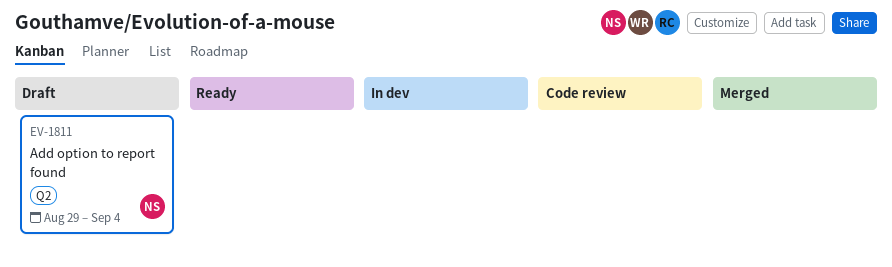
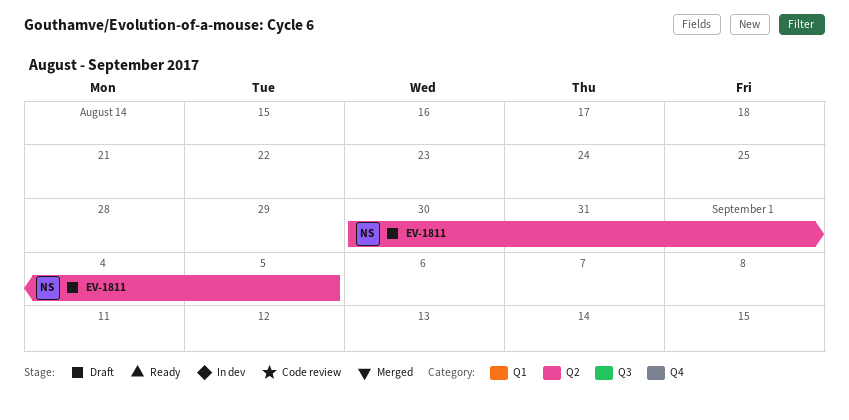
EV-1811, start: Aug 29 -> Aug 30
EV-1811, due: Sep 4 -> Sep 5

